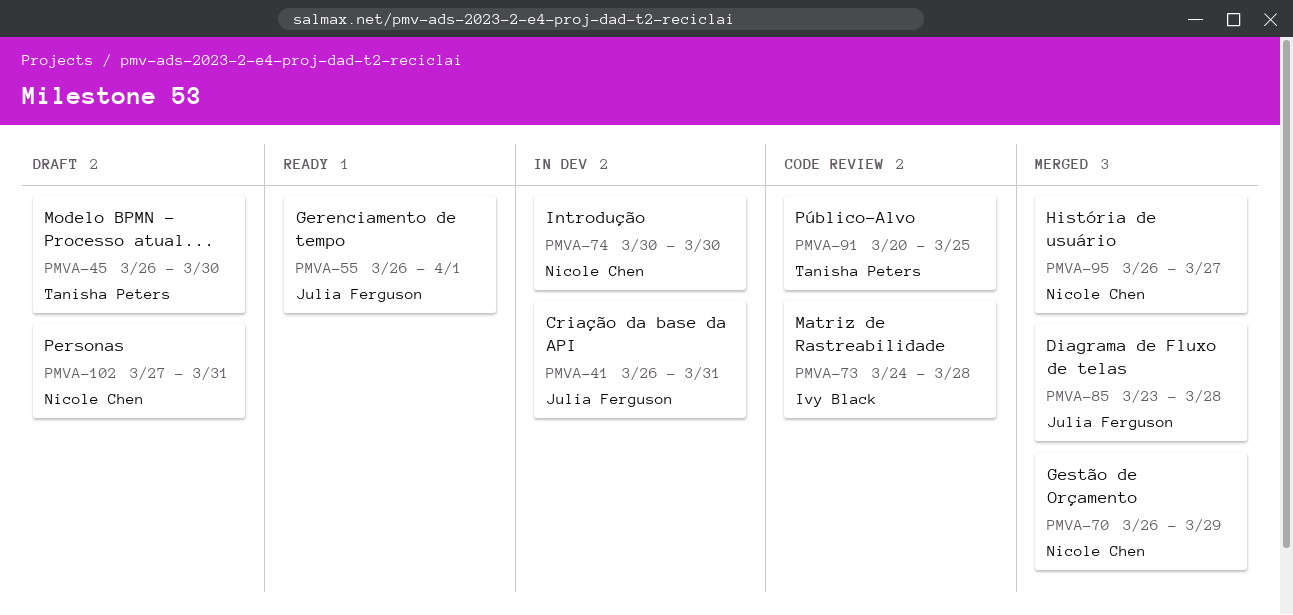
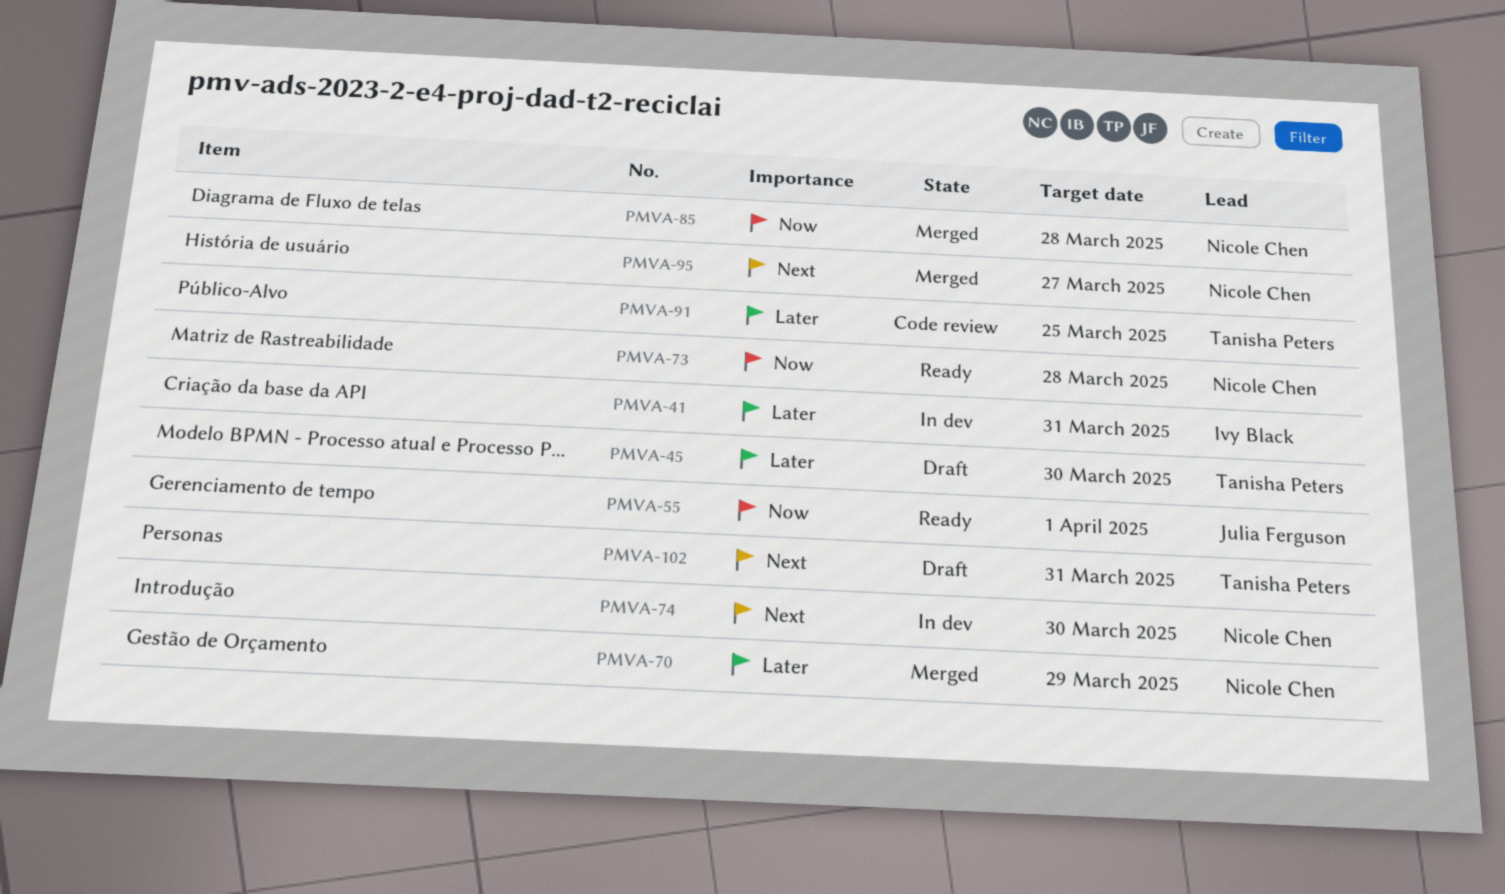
PMVA-41, owner: Julia Ferguson -> Ivy Black
PMVA-73, status: Code review -> Ready
PMVA-73, owner: Ivy Black -> Nicole Chen
PMVA-85, owner: Julia Ferguson -> Nicole Chen
PMVA-102, owner: Nicole Chen -> Tanisha Peters

